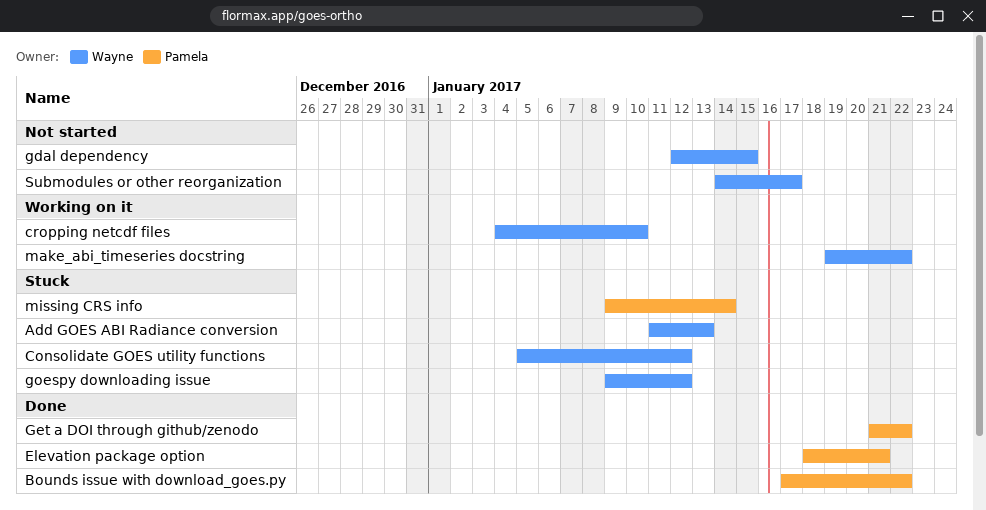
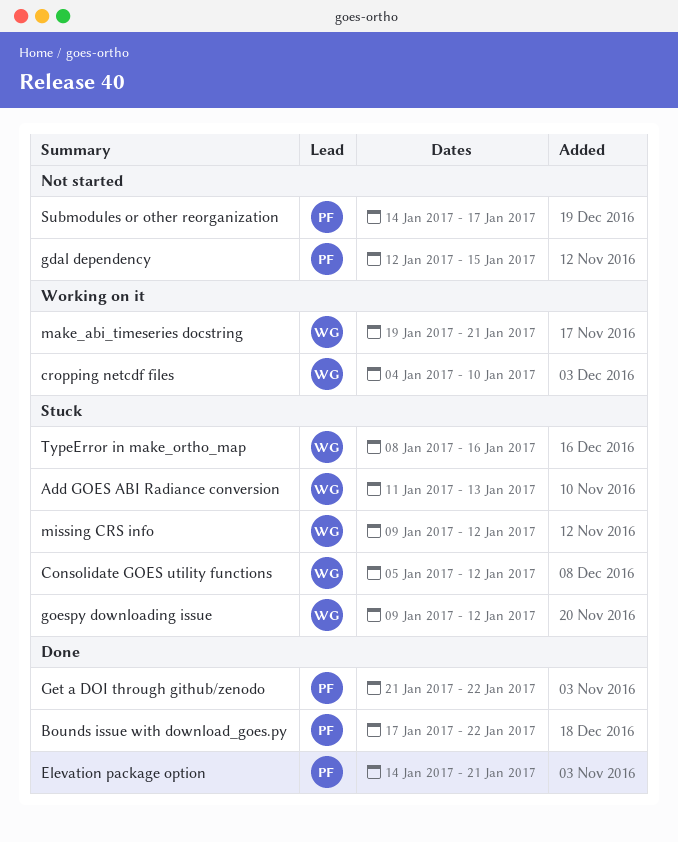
Elevation package option, start: Jan 18 -> Jan 14
gdal dependency, owner: Wayne -> Pamela
make_abi_timeseries docstring, due: Jan 22 -> Jan 21
missing CRS info, owner: Pamela -> Wayne
missing CRS info, due: Jan 14 -> Jan 12
Submodules or other reorganization, owner: Wayne -> Pamela
TypeError in make_ortho_map: none -> present

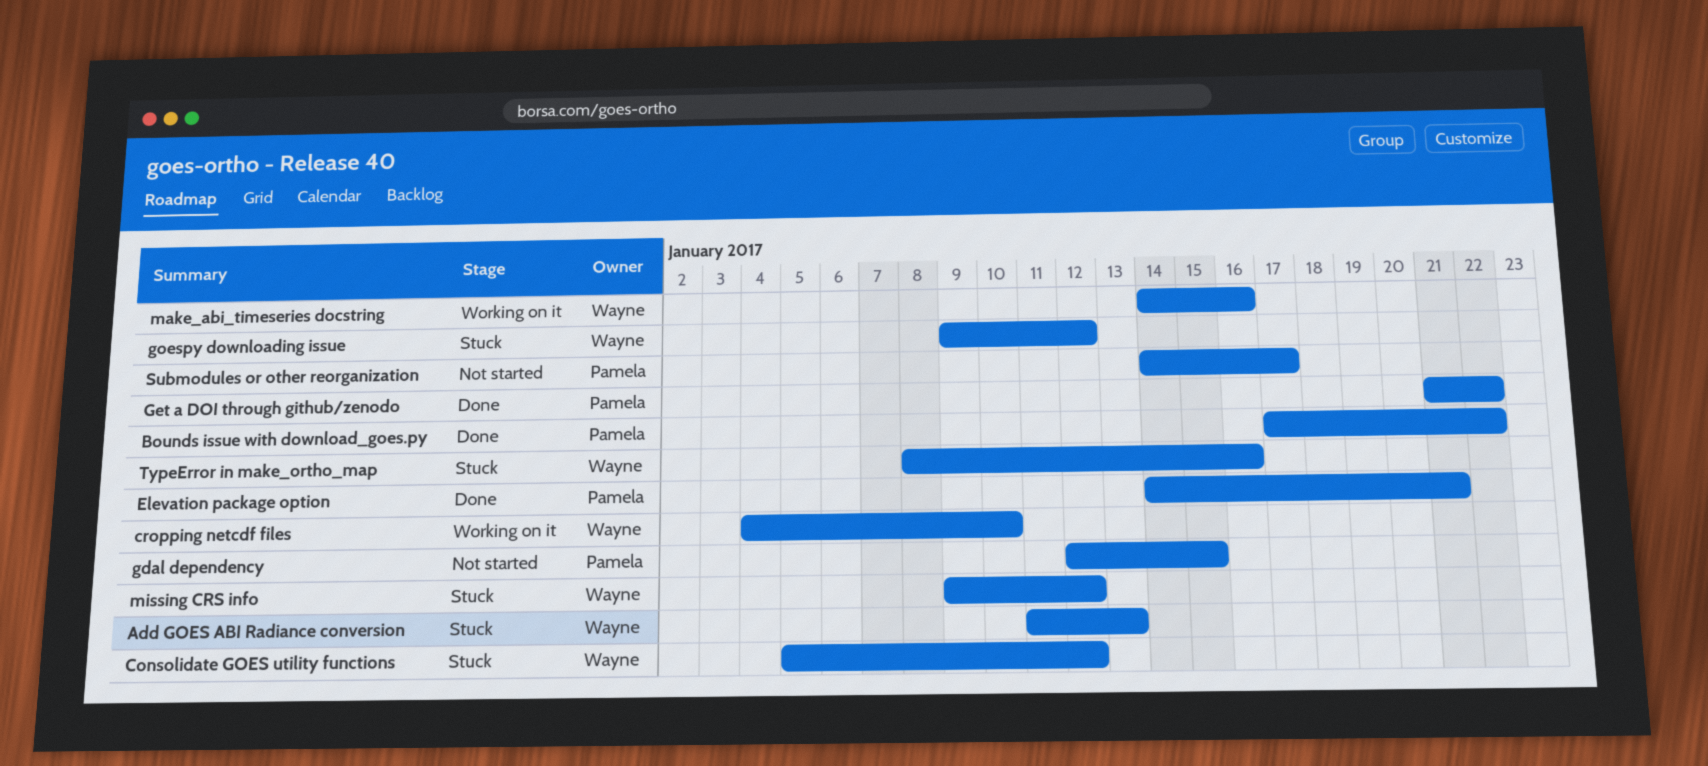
make_abi_timeseries docstring, start: Jan 19 -> Jan 14
make_abi_timeseries docstring, due: Jan 21 -> Jan 16

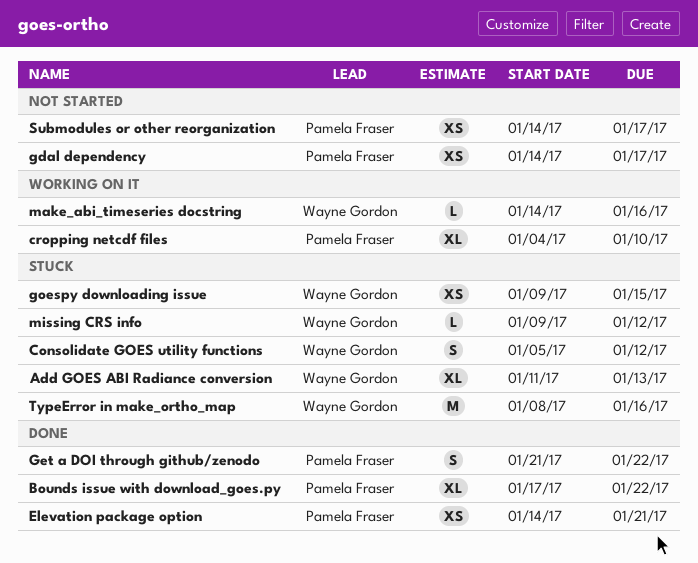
cropping netcdf files, owner: Wayne Gordon -> Pamela Fraser
gdal dependency, start: Jan 12 -> Jan 14
gdal dependency, due: Jan 15 -> Jan 17
goespy downloading issue, due: Jan 12 -> Jan 15

